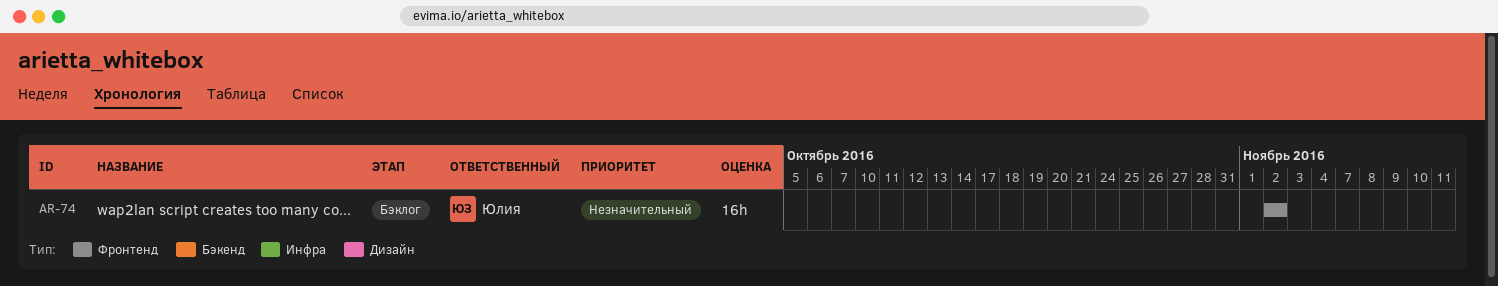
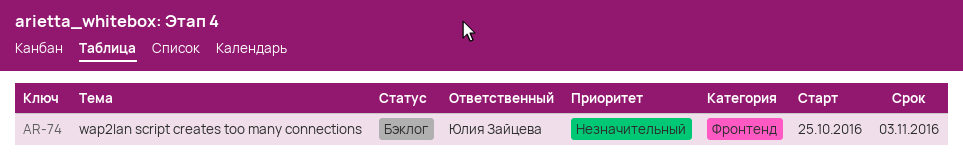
AR-74, start: Nov 2 -> Oct 25
AR-74, due: Nov 2 -> Nov 3

